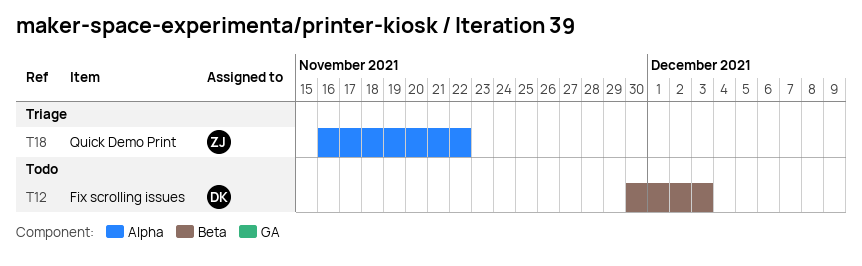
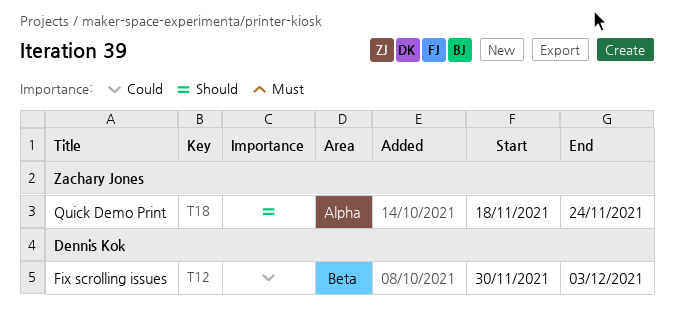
T18, start: Nov 16 -> Nov 18
T18, due: Nov 22 -> Nov 24

